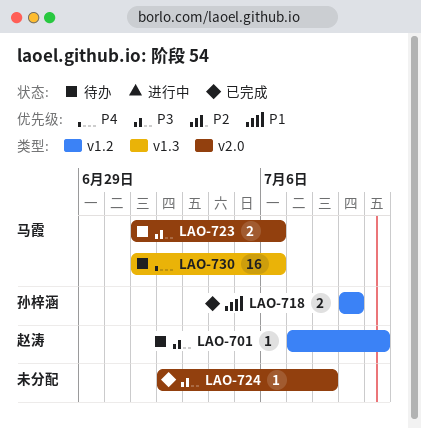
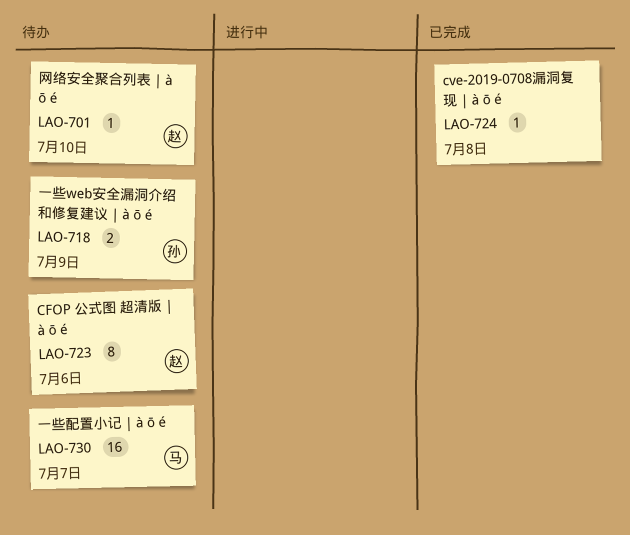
LAO-718, status: 已完成 -> 待办
LAO-723, owner: 马霞 -> 赵涛
LAO-723, estimate: 2 -> 8
LAO-730, due: Jul 6 -> Jul 7

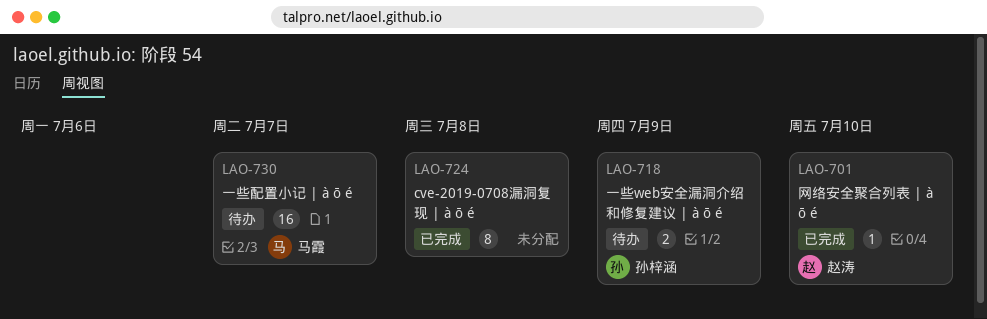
LAO-701, status: 待办 -> 已完成
LAO-723: present -> none
LAO-724, estimate: 1 -> 8

